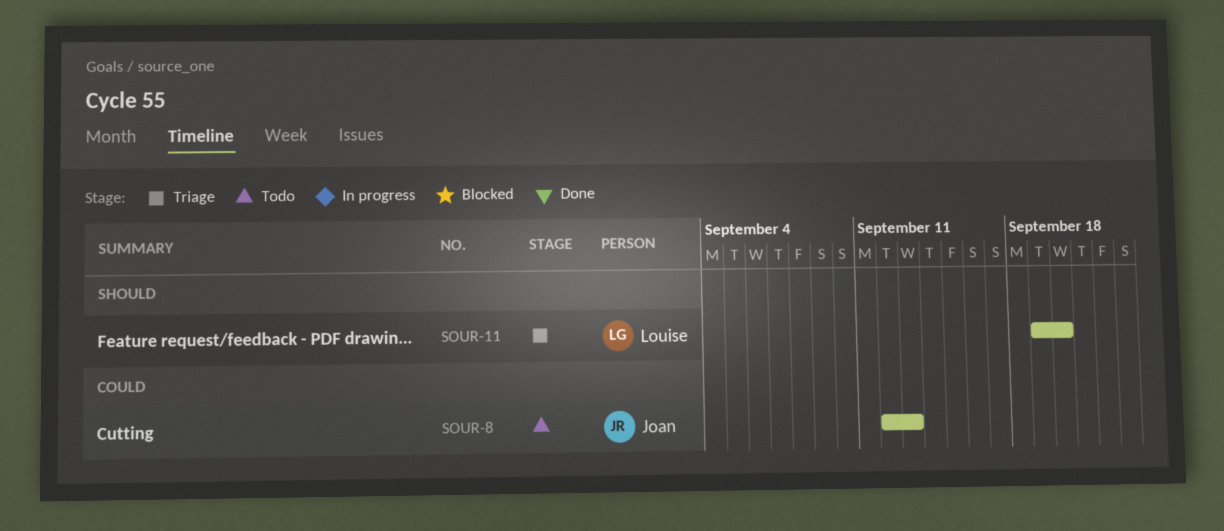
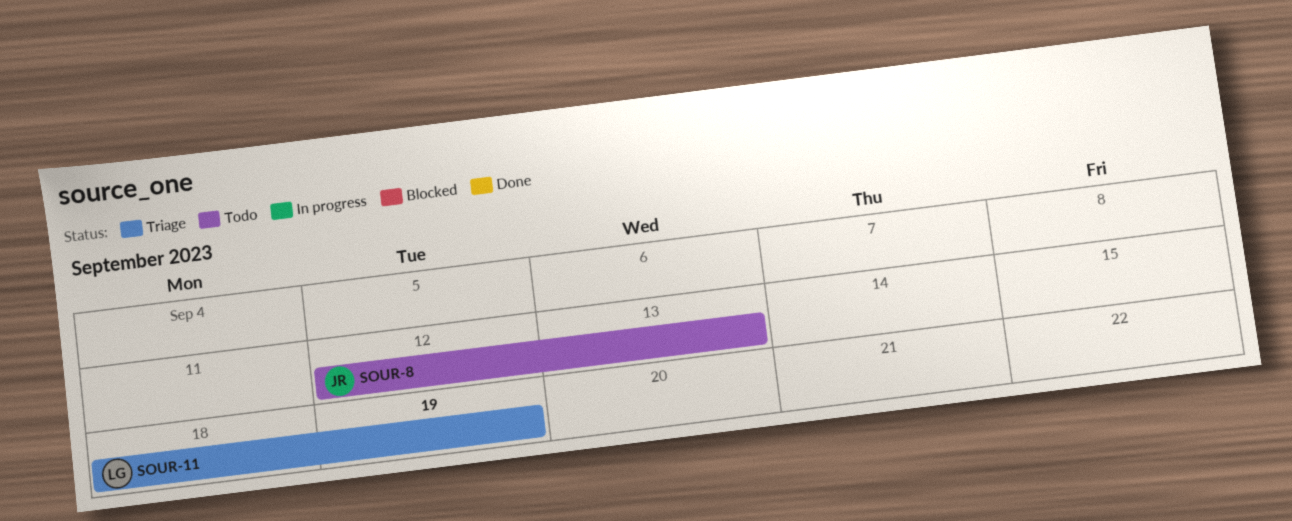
SOUR-11, start: Sep 19 -> Sep 18
SOUR-11, due: Sep 20 -> Sep 19

